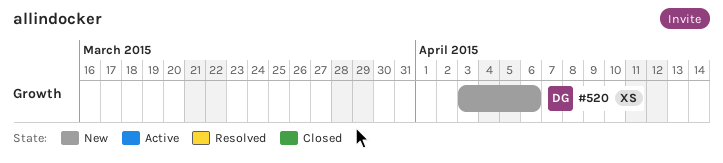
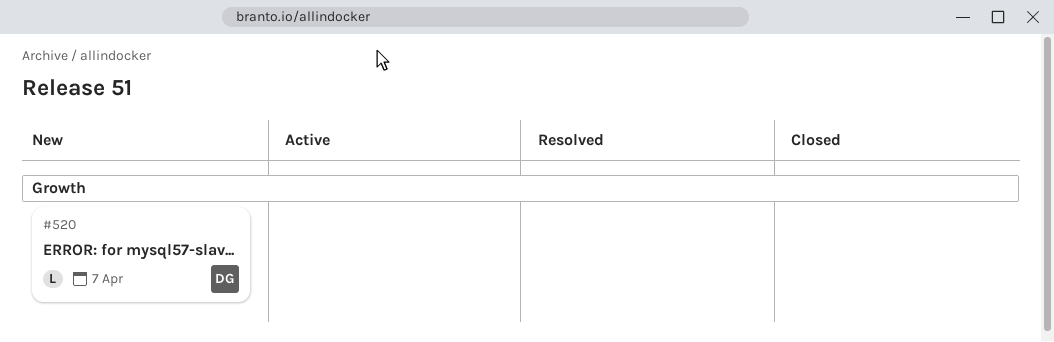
#520, estimate: XS -> L
#520, due: Apr 6 -> Apr 7

